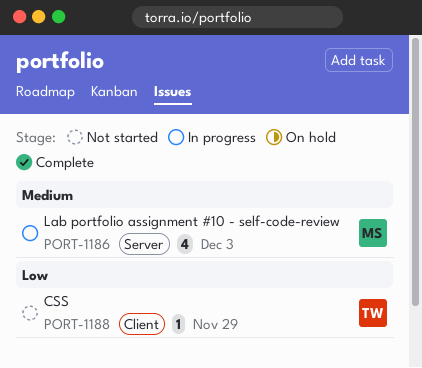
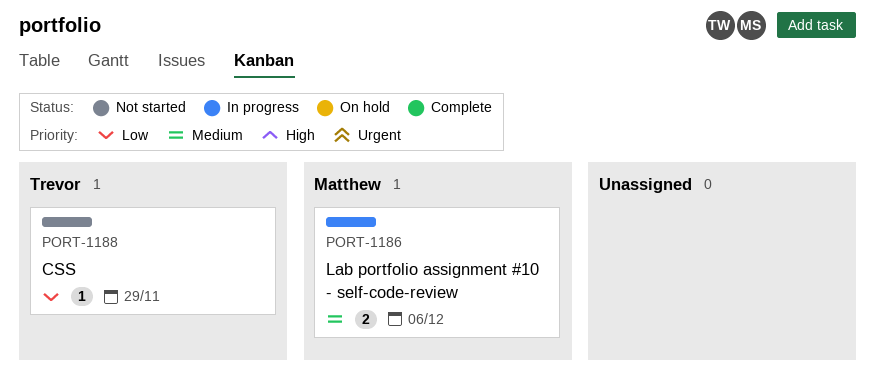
PORT-1186, estimate: 4 -> 2
PORT-1186, due: Dec 3 -> Dec 6

